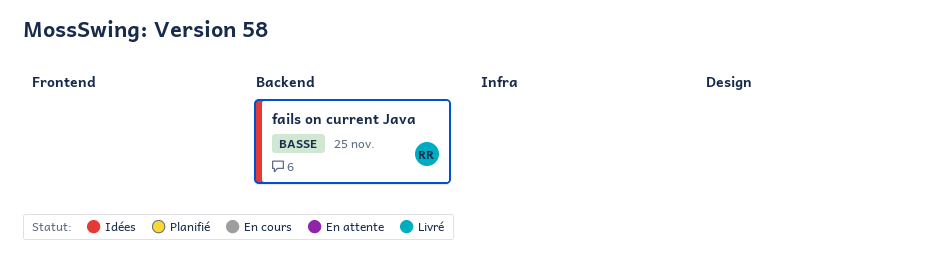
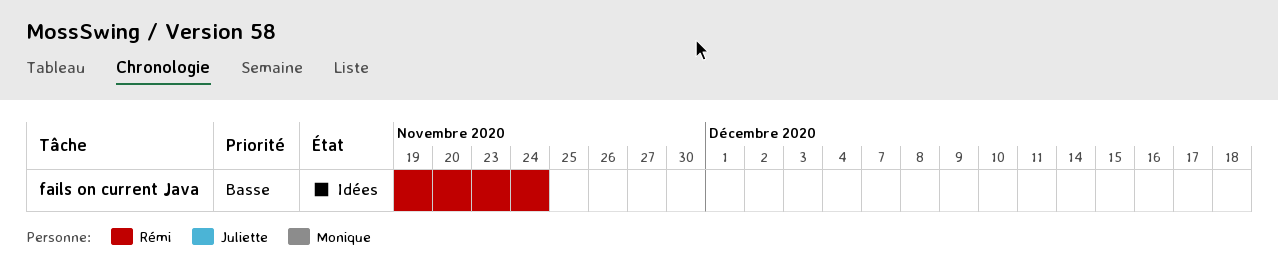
fails on current Java, due: Nov 25 -> Nov 24

